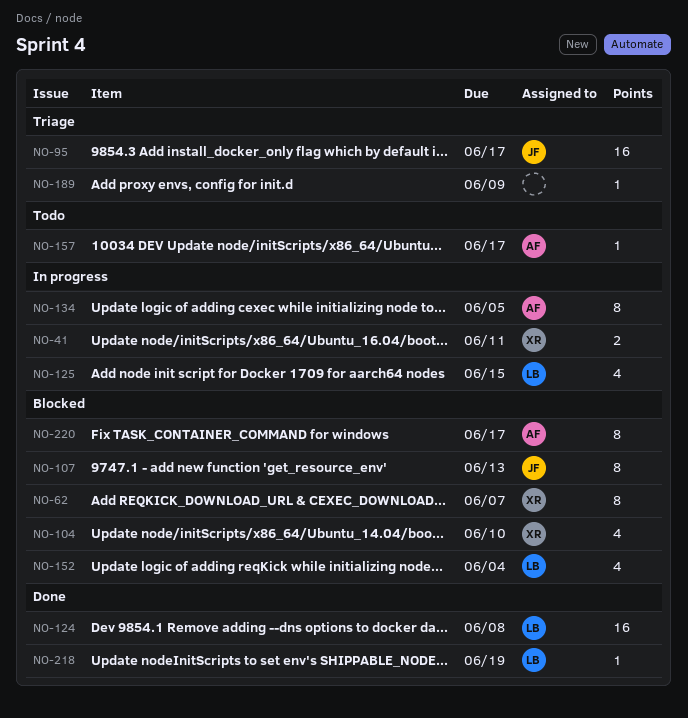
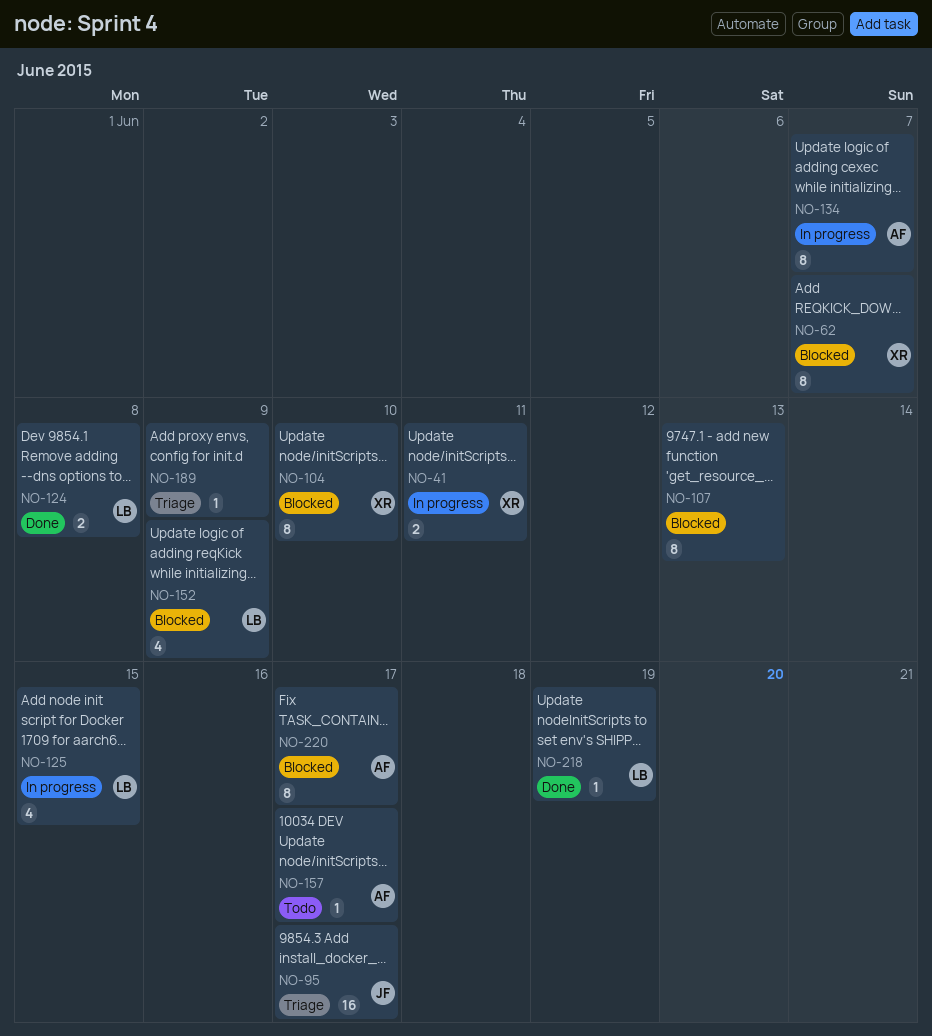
NO-104, estimate: 4 -> 8
NO-107, owner: JF -> none
NO-124, estimate: 16 -> 2
NO-134, due: Jun 5 -> Jun 7
NO-152, due: Jun 4 -> Jun 9

